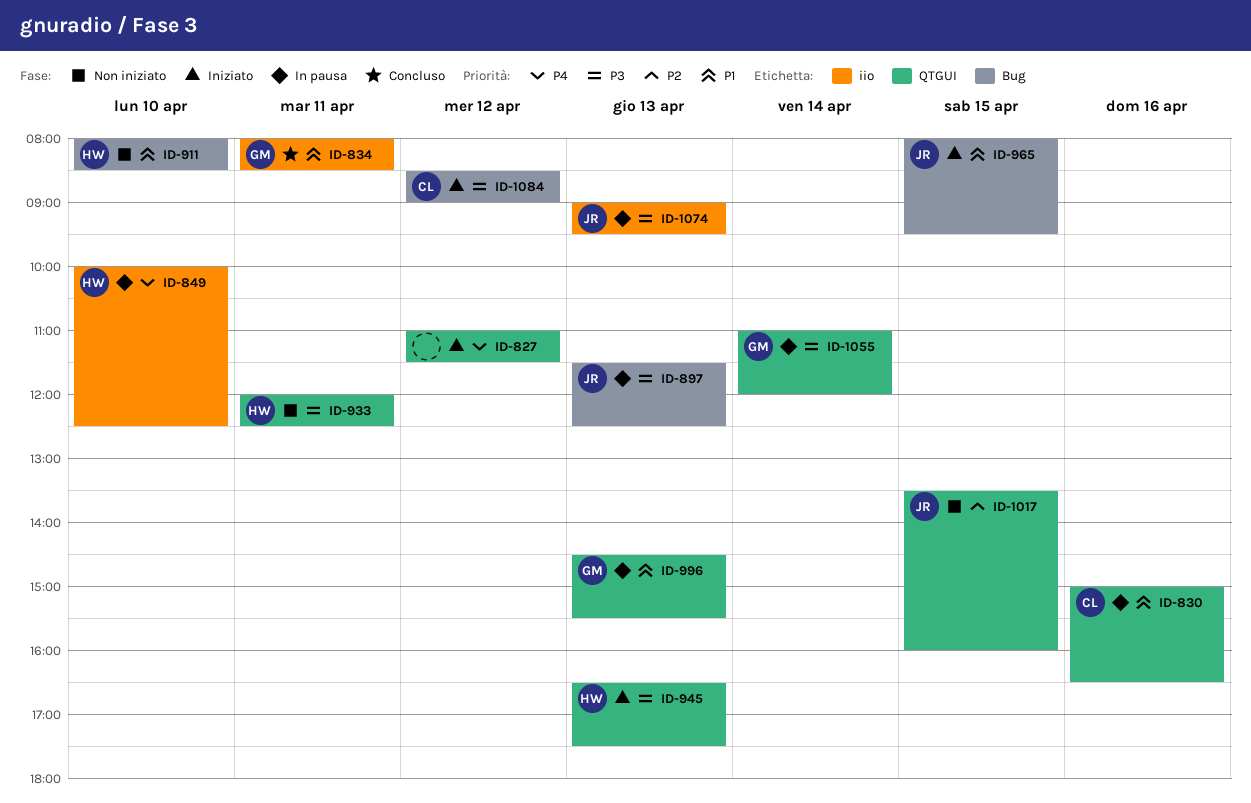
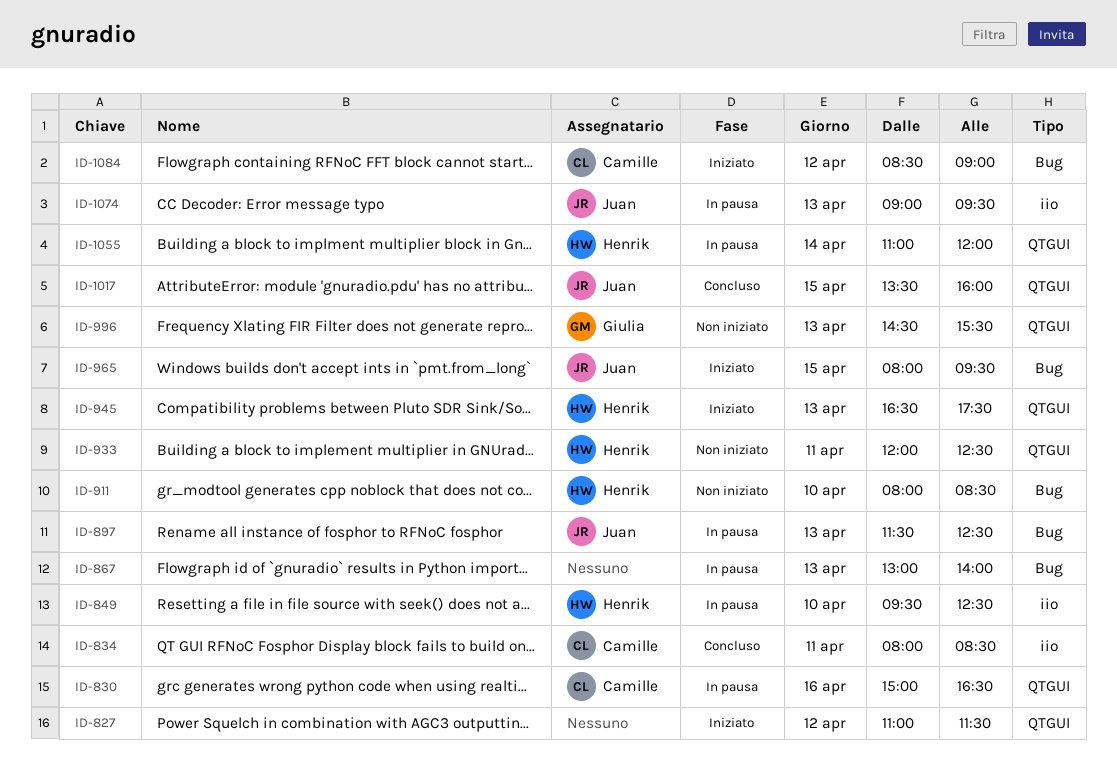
ID-834, owner: Giulia -> Camille
ID-849, begins: 10:00 -> 09:30
ID-867: none -> present
ID-996, status: In pausa -> Non iniziato
ID-1017, status: Non iniziato -> Concluso
ID-1055, owner: Giulia -> Henrik

